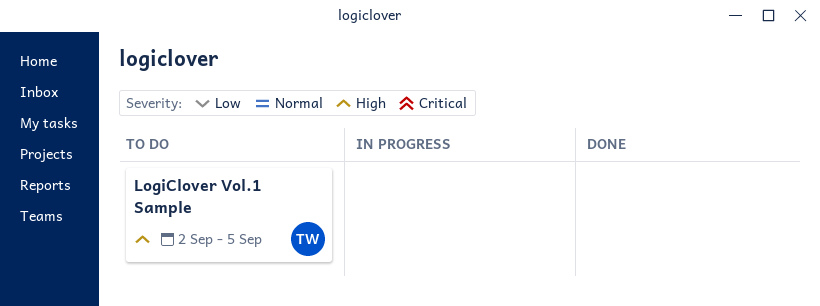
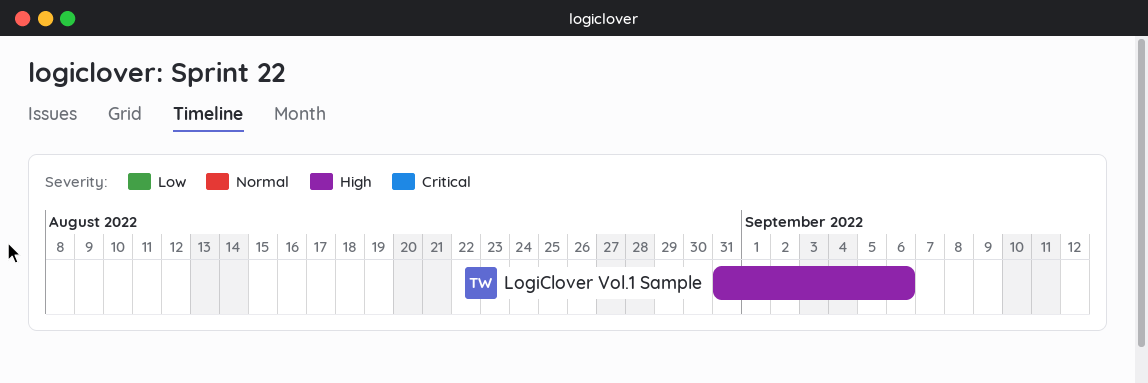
LogiClover Vol.1 Sample, start: Sep 2 -> Aug 31
LogiClover Vol.1 Sample, due: Sep 5 -> Sep 6

